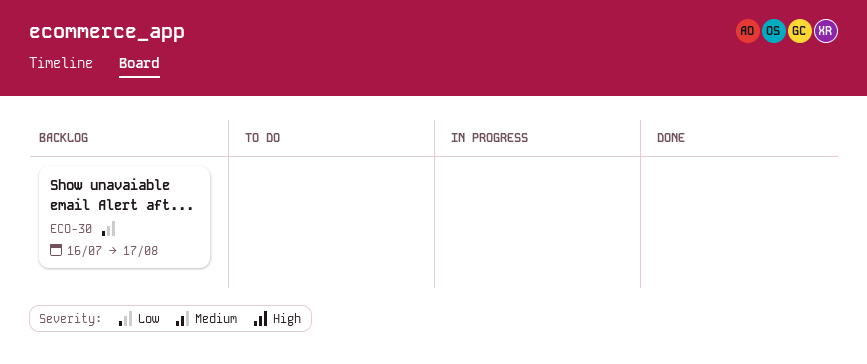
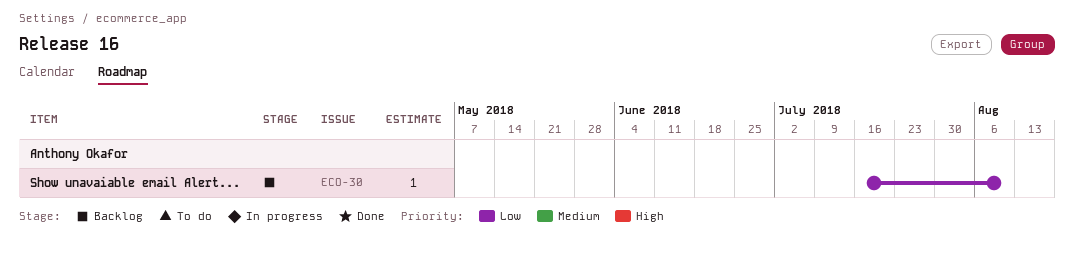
ECO-30, due: Aug 17 -> Aug 10

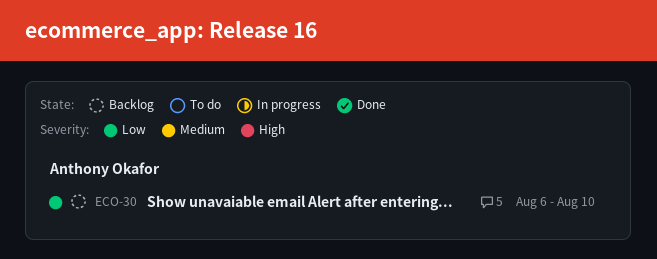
ECO-30, start: Jul 16 -> Aug 6

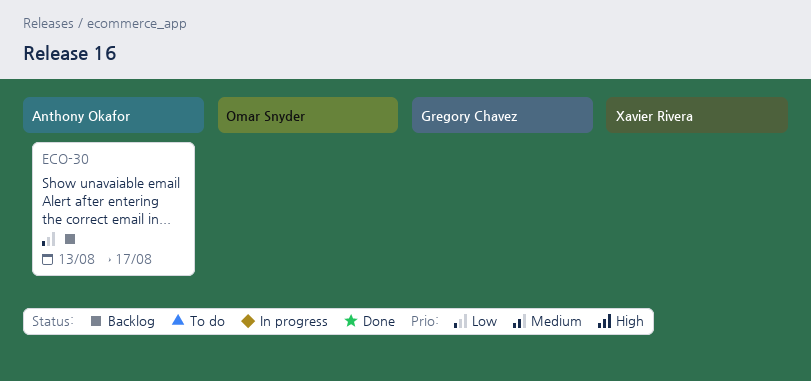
ECO-30, start: Aug 6 -> Aug 13
ECO-30, due: Aug 10 -> Aug 17

